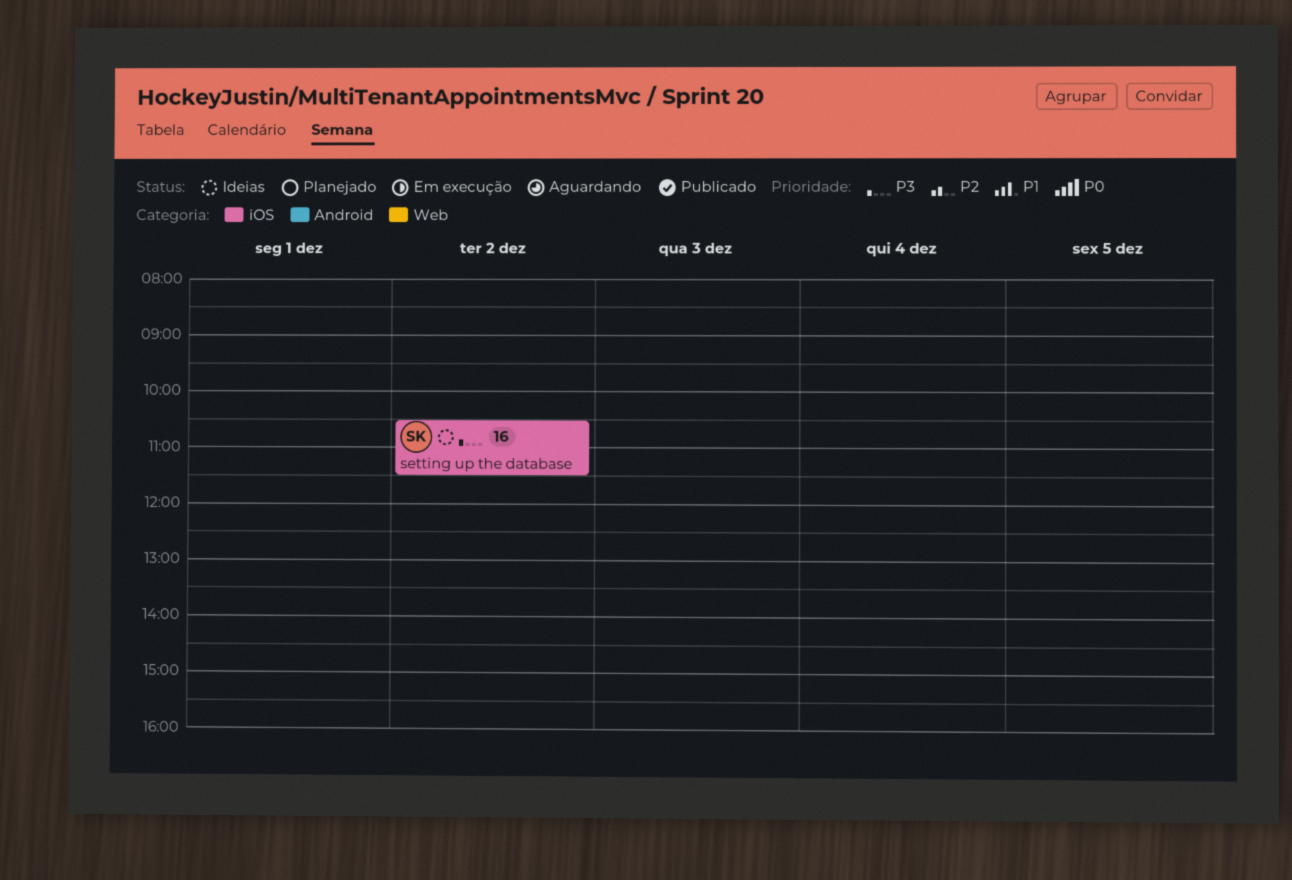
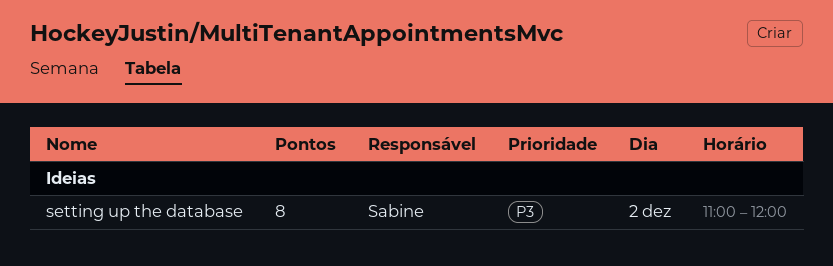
setting up the database, estimate: 16 -> 8
setting up the database, begins: 10:30 -> 11:00
setting up the database, ends: 11:30 -> 12:00

